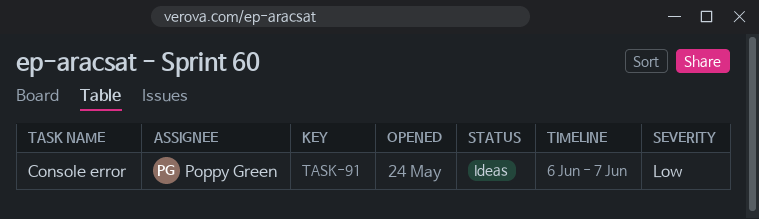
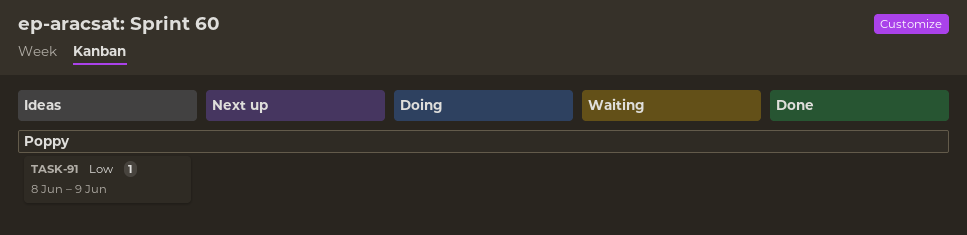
TASK-91, start: Jun 6 -> Jun 8
TASK-91, due: Jun 7 -> Jun 9

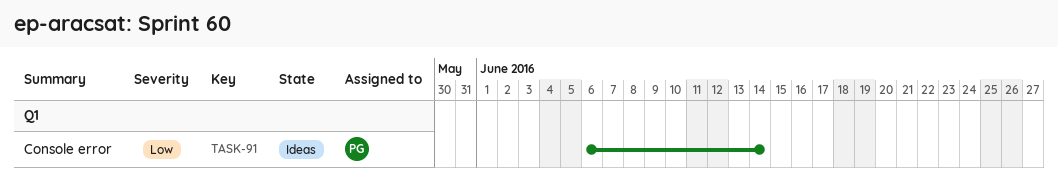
TASK-91, start: Jun 8 -> Jun 6
TASK-91, due: Jun 9 -> Jun 14

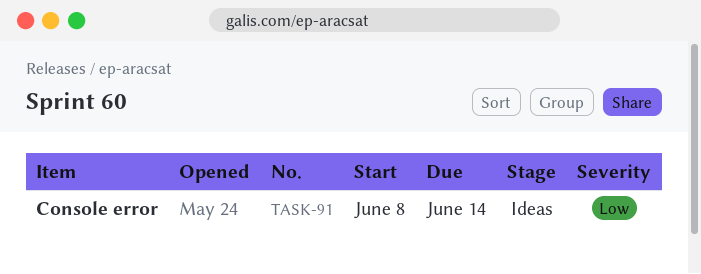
TASK-91, start: Jun 6 -> Jun 8

